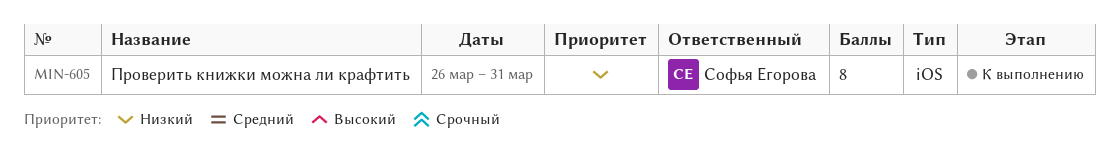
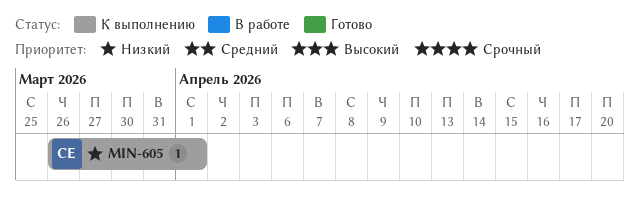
MIN-605, estimate: 8 -> 1
MIN-605, due: Mar 31 -> Apr 1

